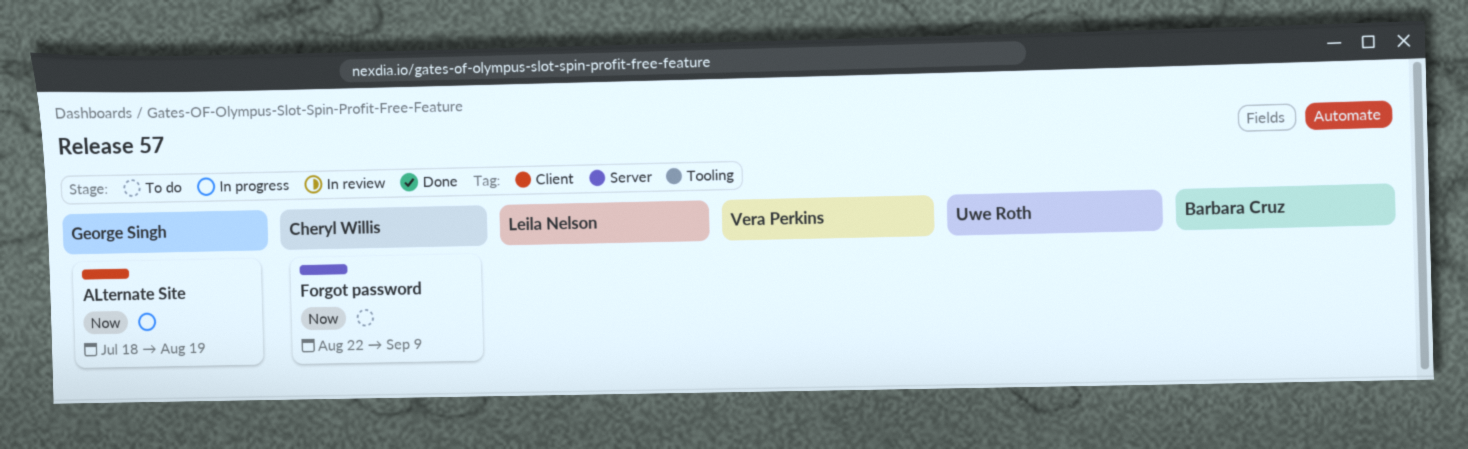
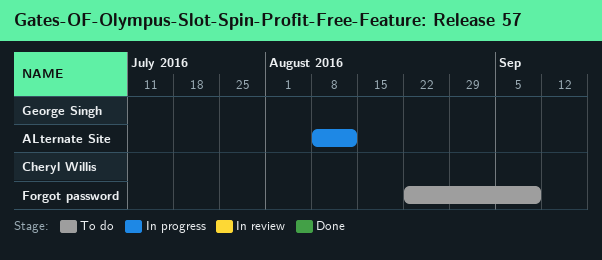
ALternate Site, start: Jul 18 -> Aug 8
ALternate Site, due: Aug 19 -> Aug 12

